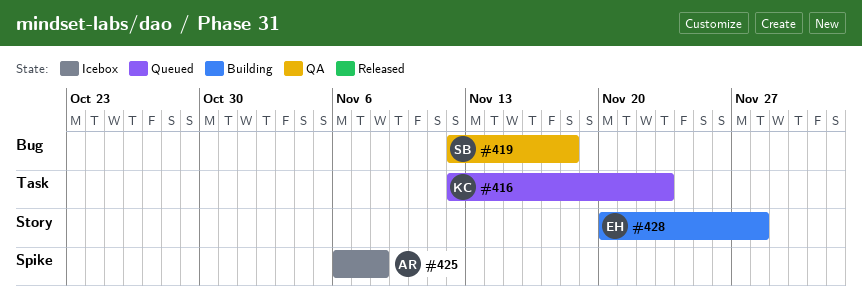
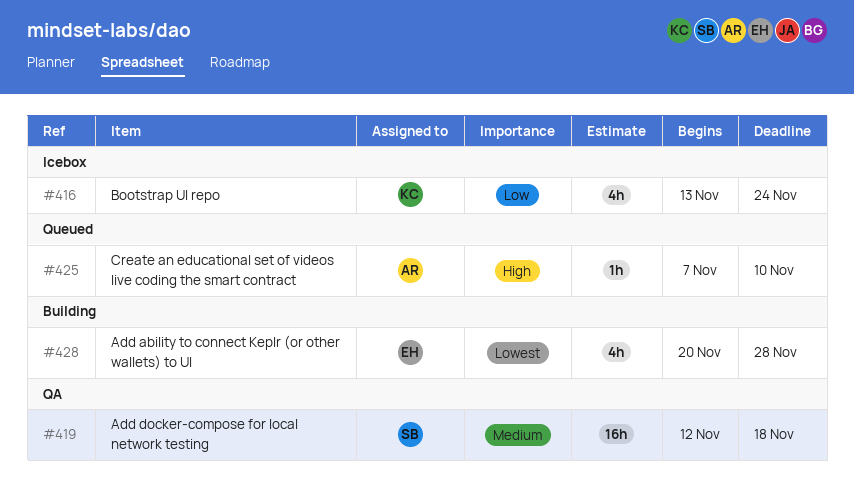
#416, status: Queued -> Icebox
#416, start: Nov 12 -> Nov 13
#416, due: Nov 23 -> Nov 24
#425, status: Icebox -> Queued
#425, start: Nov 6 -> Nov 7
#425, due: Nov 8 -> Nov 10

